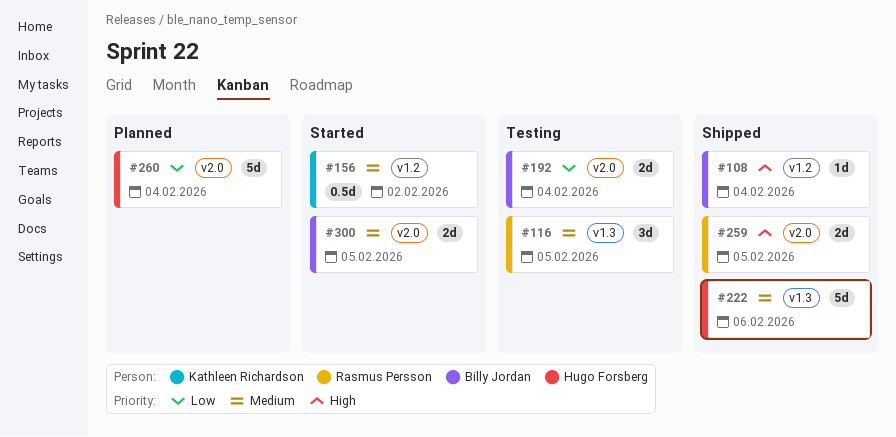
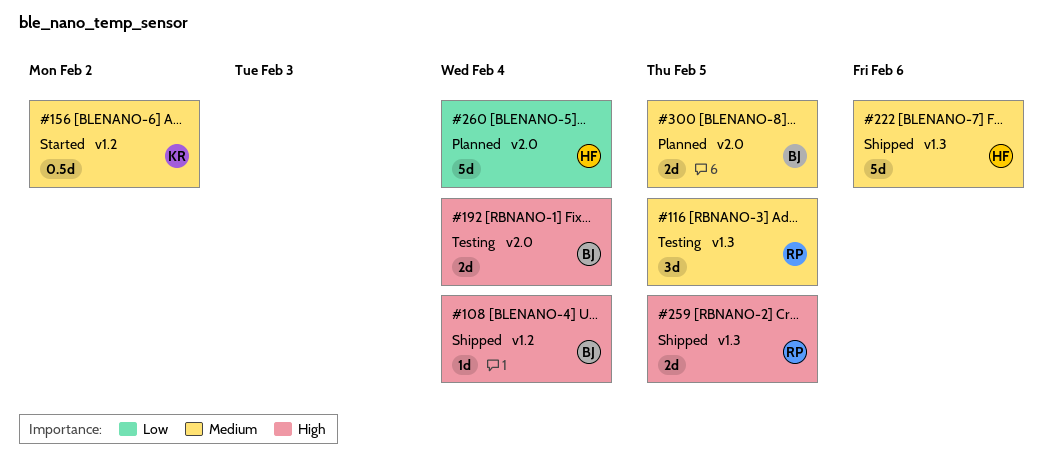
#192, priority: Low -> High
#259, label: v2.0 -> v1.3
#300, status: Started -> Planned

